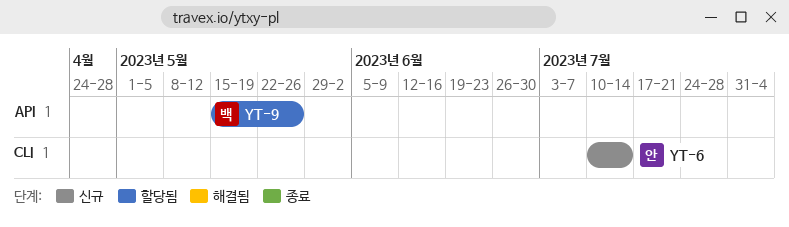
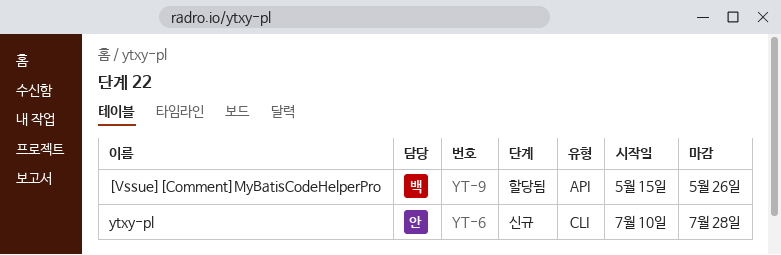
YT-6, due: Jul 14 -> Jul 28

